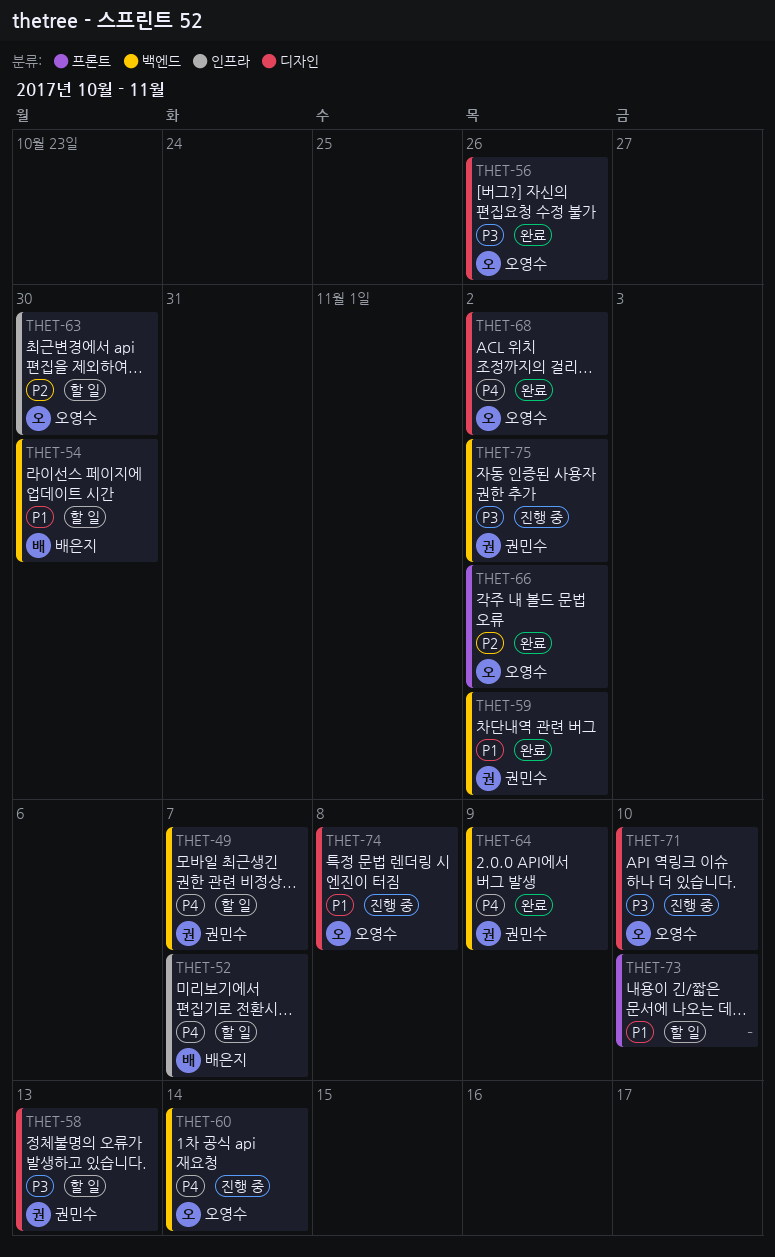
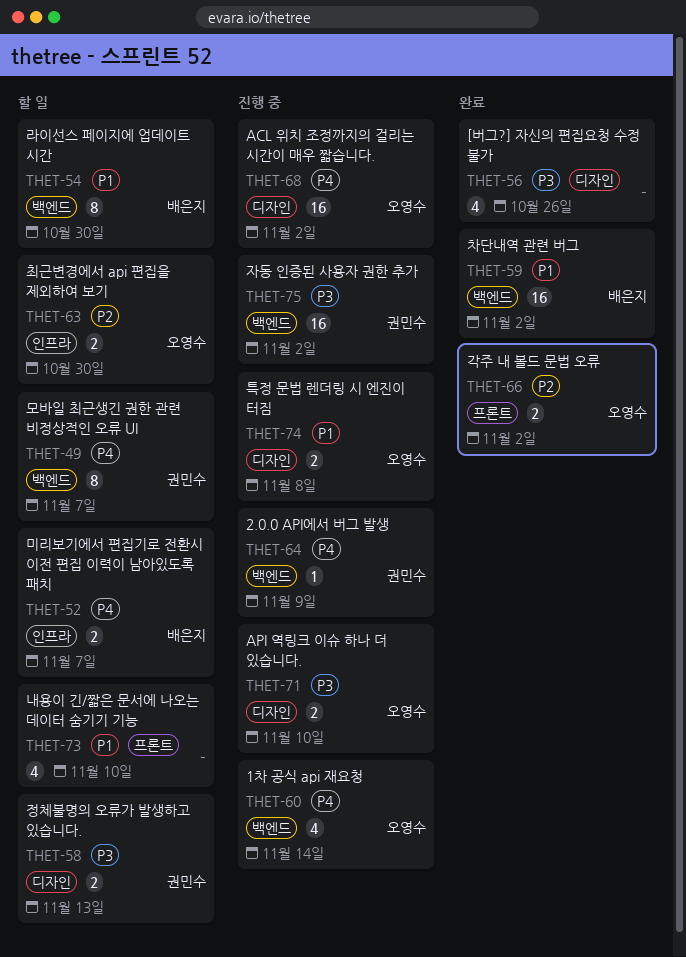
THET-56, owner: 오영수 -> none
THET-59, owner: 권민수 -> 배은지
THET-64, status: 완료 -> 진행 중
THET-68, status: 완료 -> 진행 중

